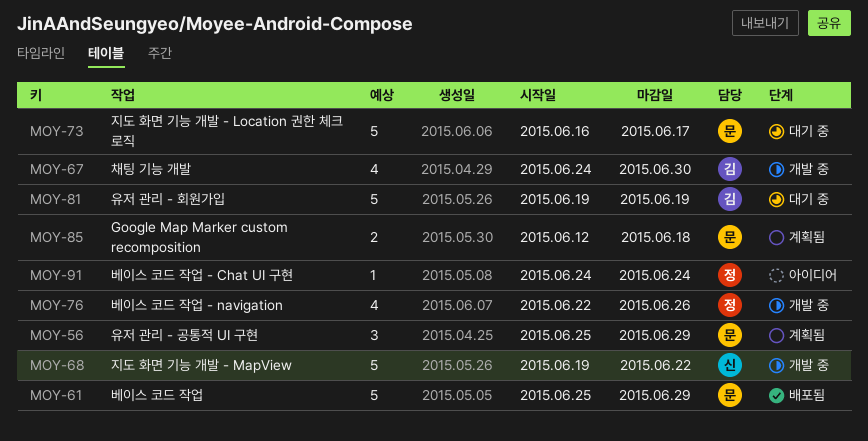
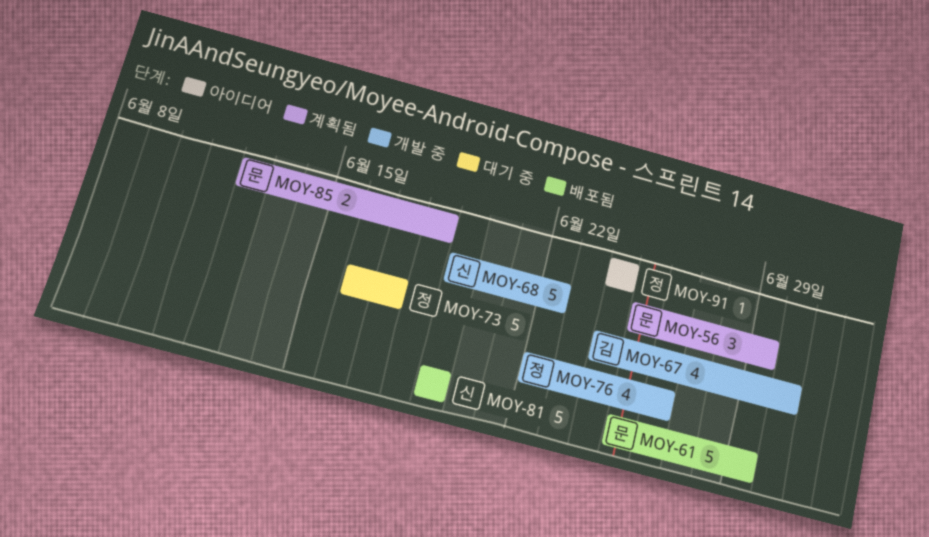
MOY-73, owner: 문 -> 정
MOY-81, status: 대기 중 -> 배포됨
MOY-81, owner: 김 -> 신

